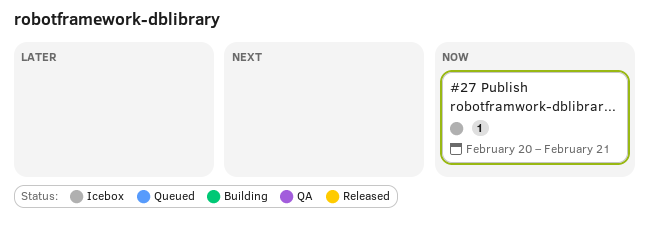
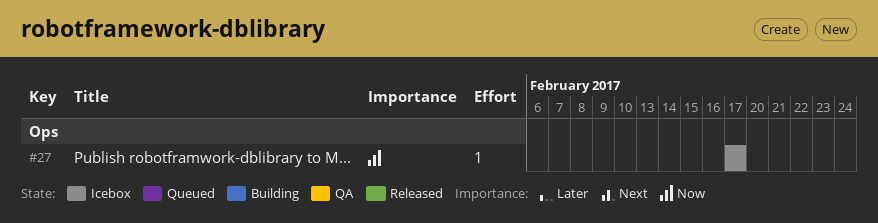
#27, start: Feb 20 -> Feb 17
#27, due: Feb 21 -> Feb 17

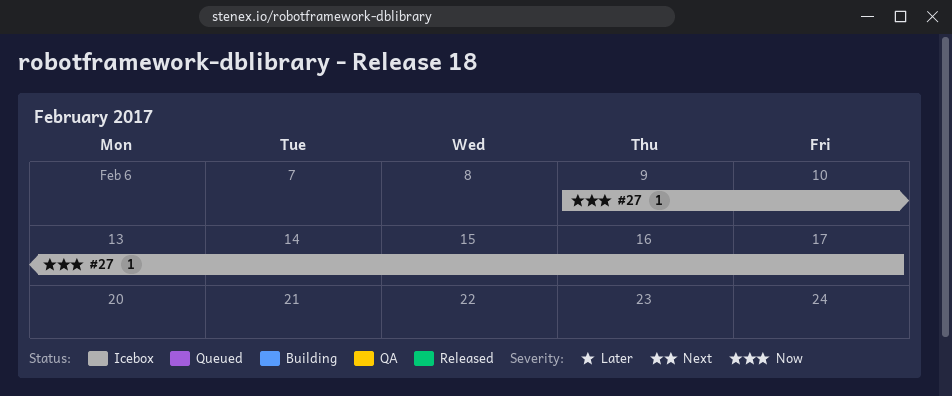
#27, start: Feb 17 -> Feb 9

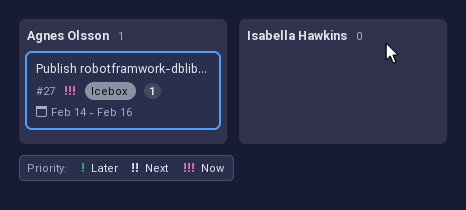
#27, start: Feb 9 -> Feb 14
#27, due: Feb 17 -> Feb 16

